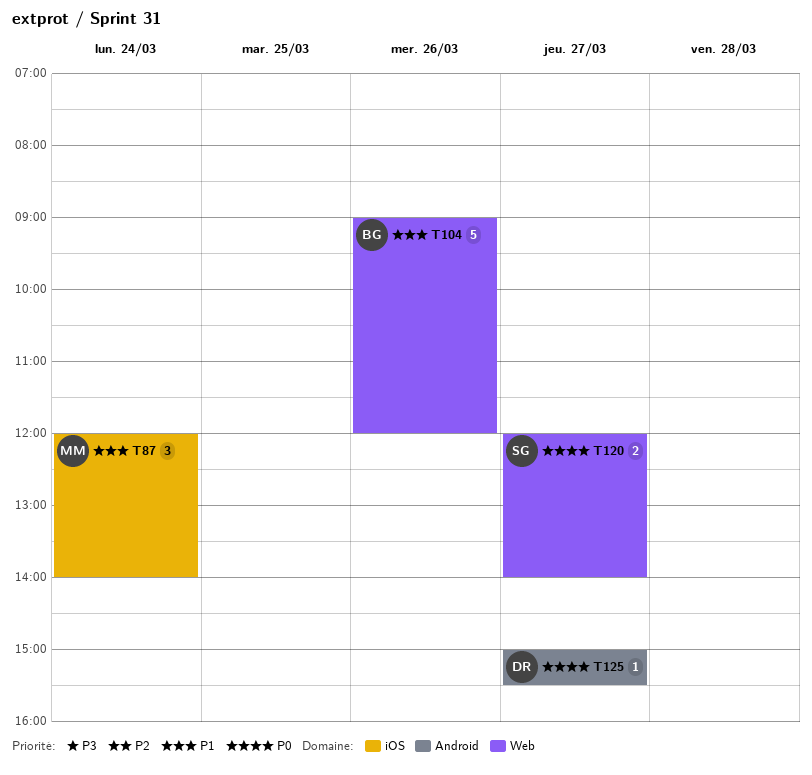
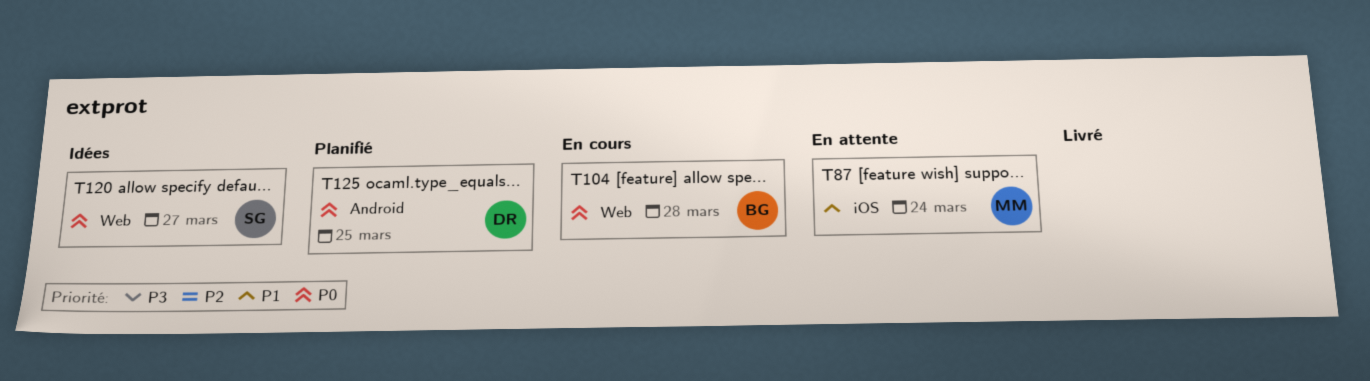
T104, priority: P1 -> P0
T104, day: Mar 26 -> Mar 28
T125, day: Mar 27 -> Mar 25

